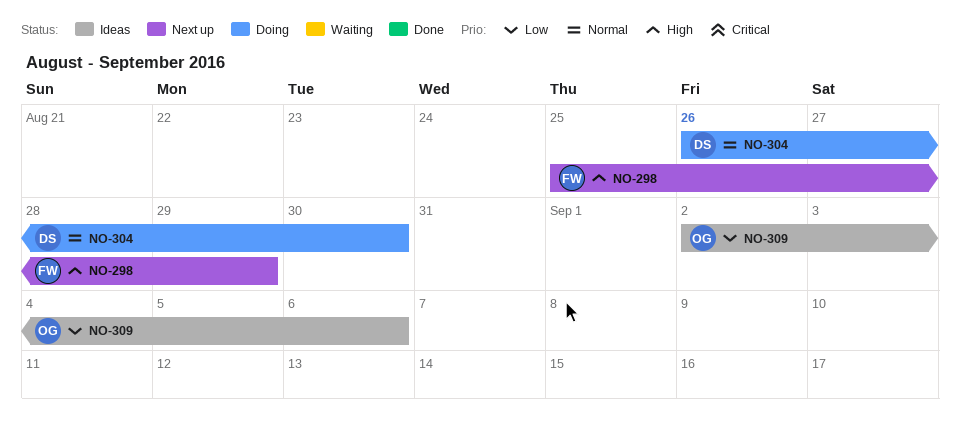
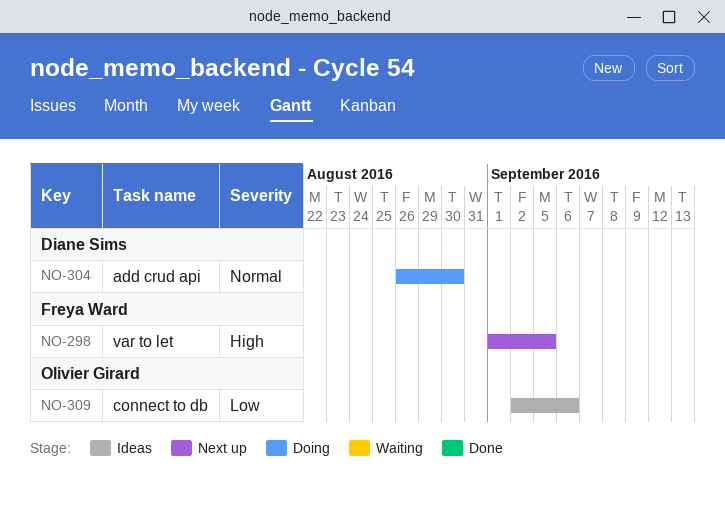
NO-298, start: Aug 25 -> Sep 1
NO-298, due: Aug 29 -> Sep 5

